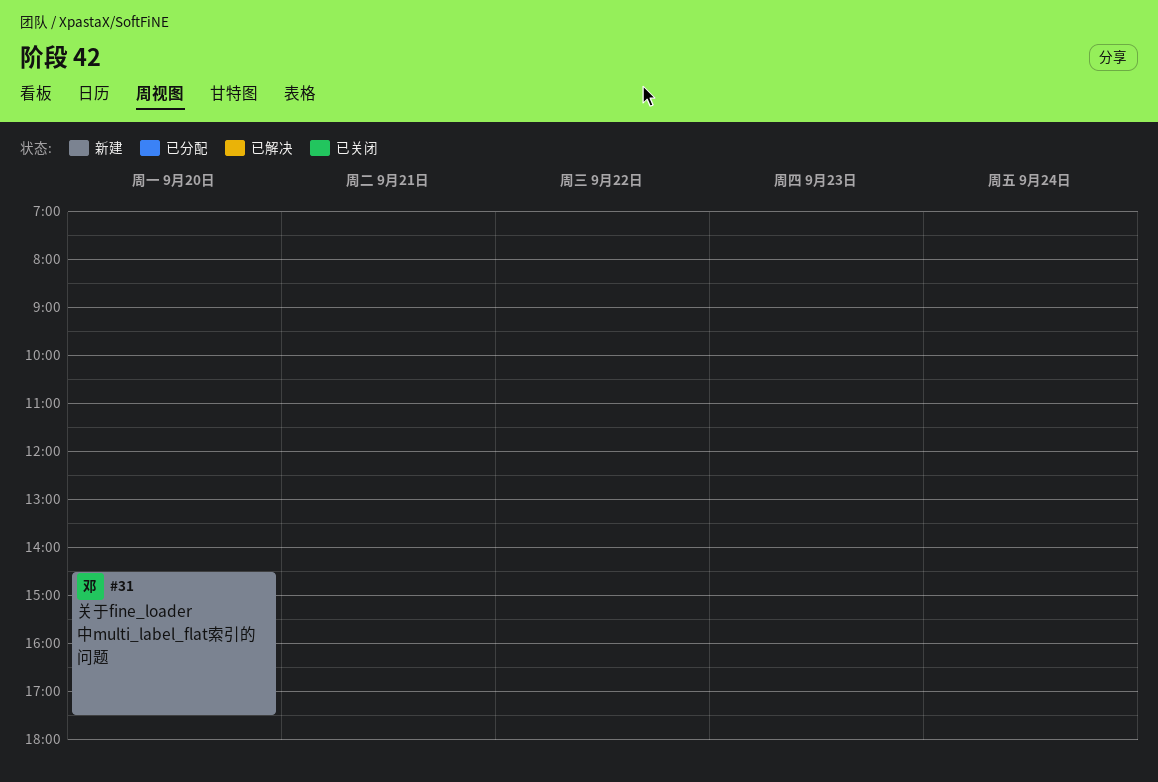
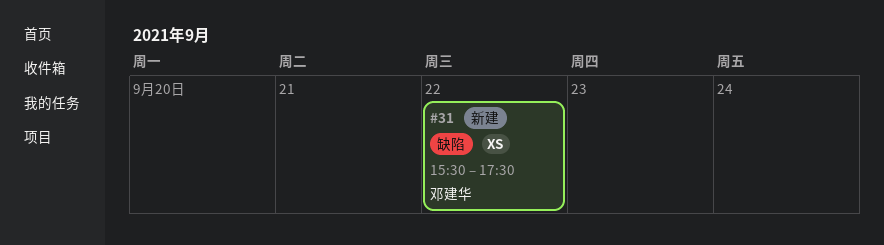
#31, day: Sep 20 -> Sep 22
#31, begins: 14:30 -> 15:30

